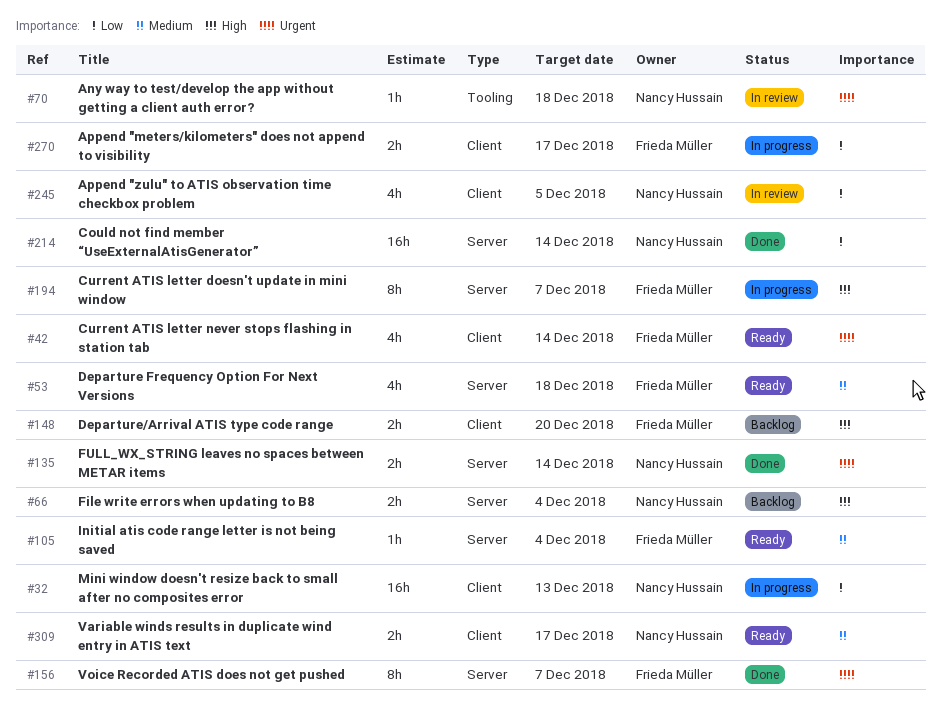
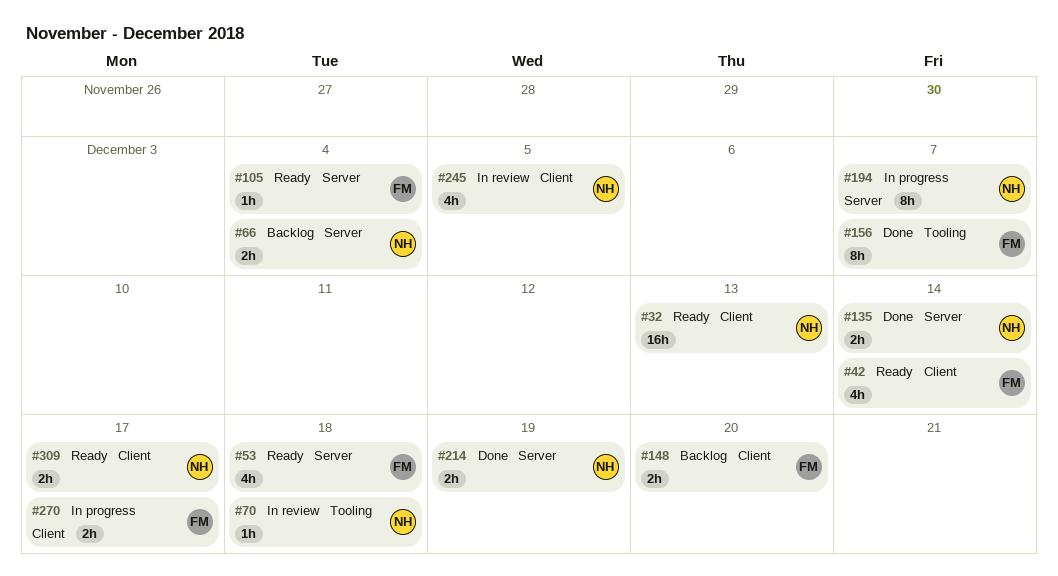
#32, status: In progress -> Ready
#156, label: Server -> Tooling
#194, owner: Frieda Müller -> Nancy Hussain
#214, estimate: 16h -> 2h
#214, due: Dec 14 -> Dec 19

